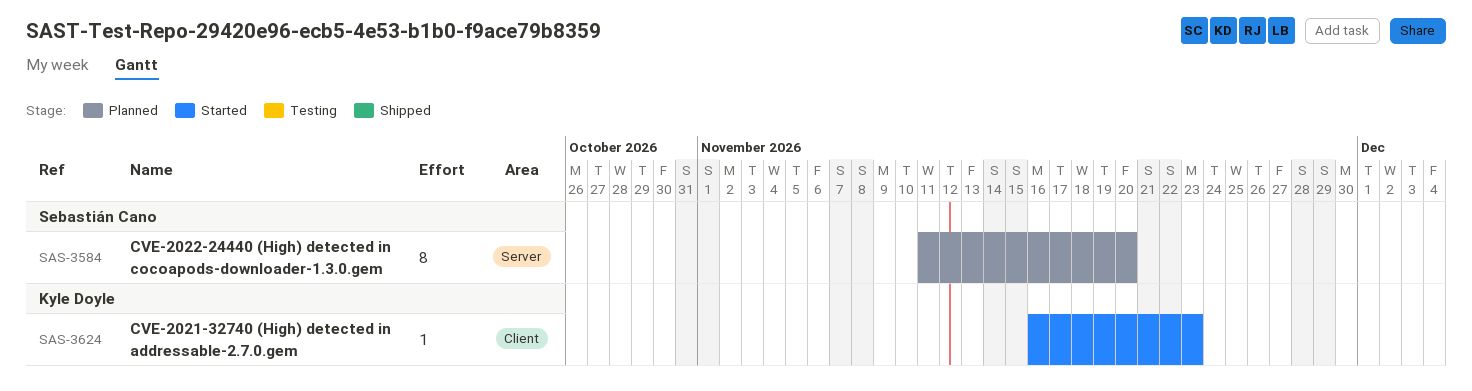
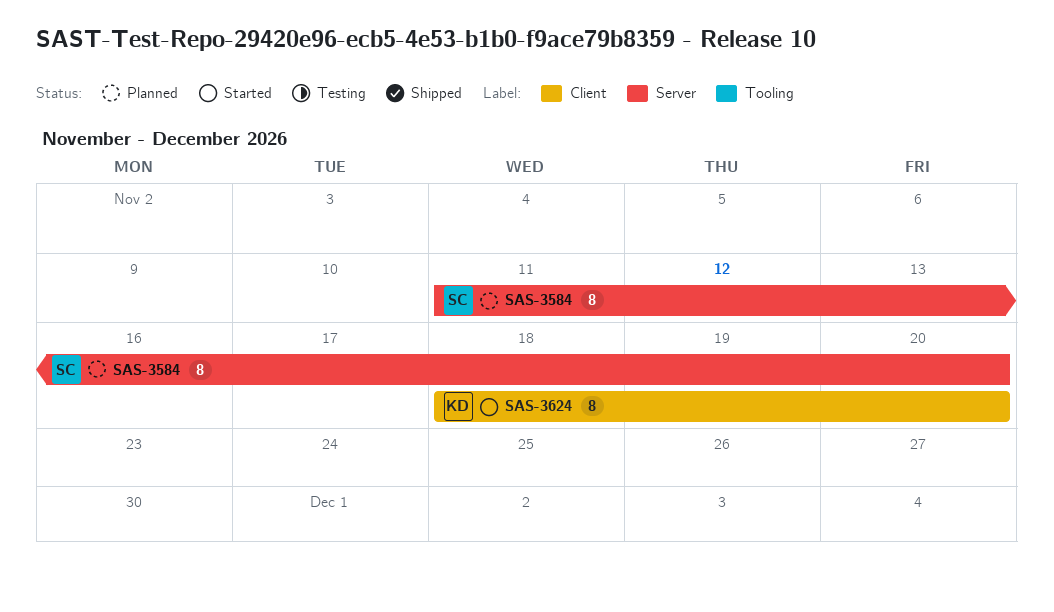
SAS-3624, estimate: 1 -> 8
SAS-3624, start: Nov 16 -> Nov 18
SAS-3624, due: Nov 23 -> Nov 20

